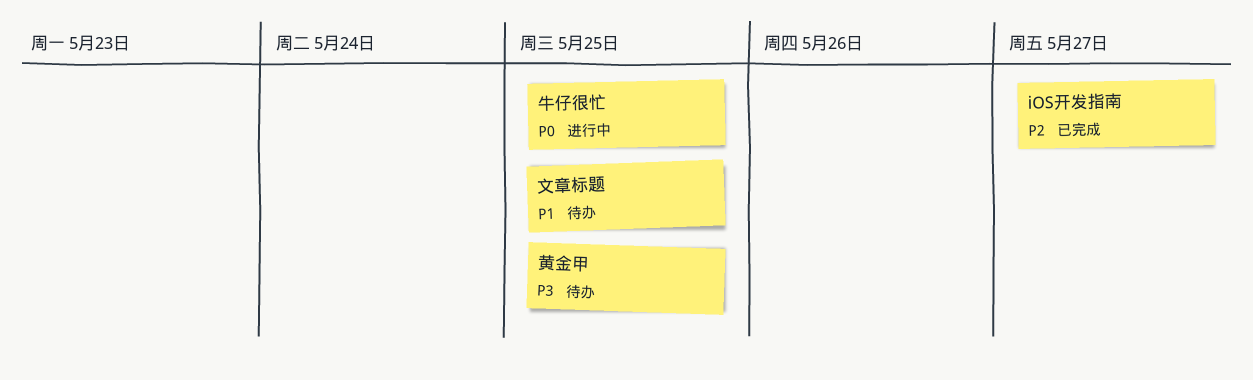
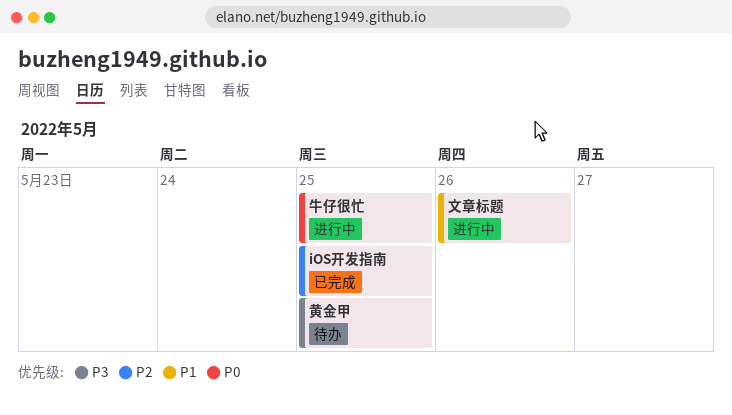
iOS开发指南, due: May 27 -> May 25
文章标题, status: 待办 -> 进行中
文章标题, due: May 25 -> May 26

